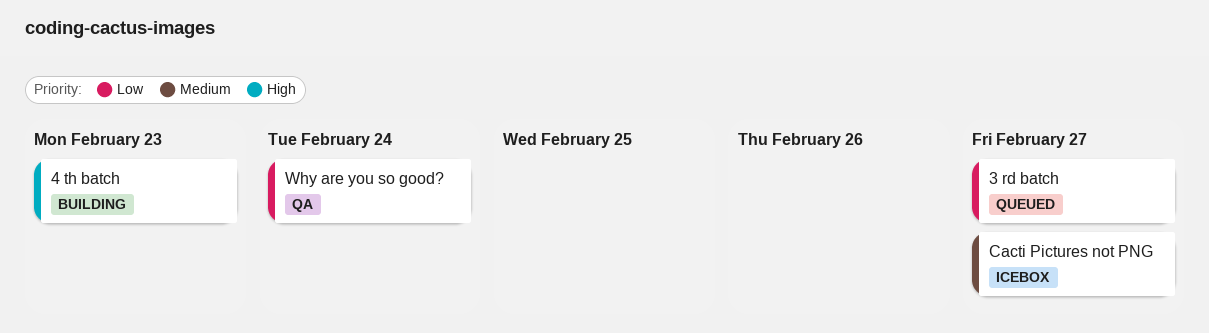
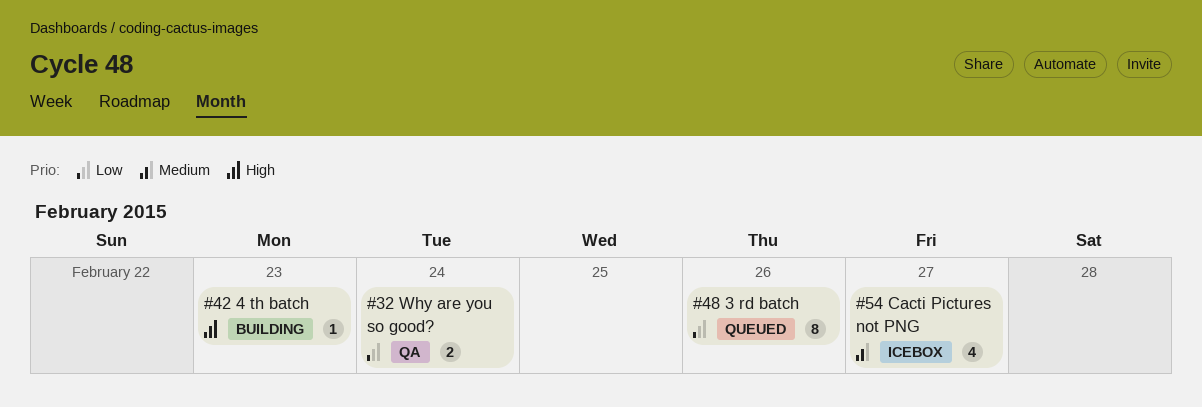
3 rd batch, due: Feb 27 -> Feb 26

